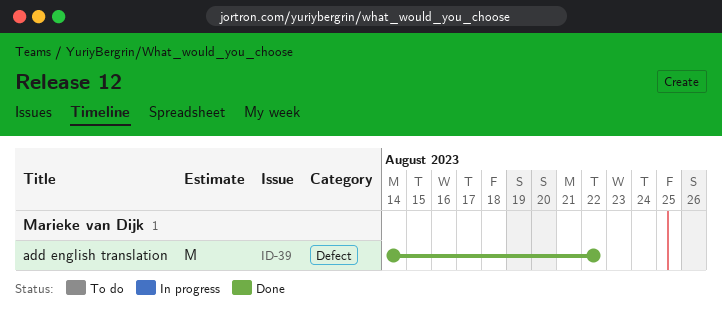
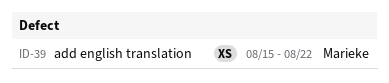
ID-39, estimate: M -> XS
ID-39, start: Aug 14 -> Aug 15

